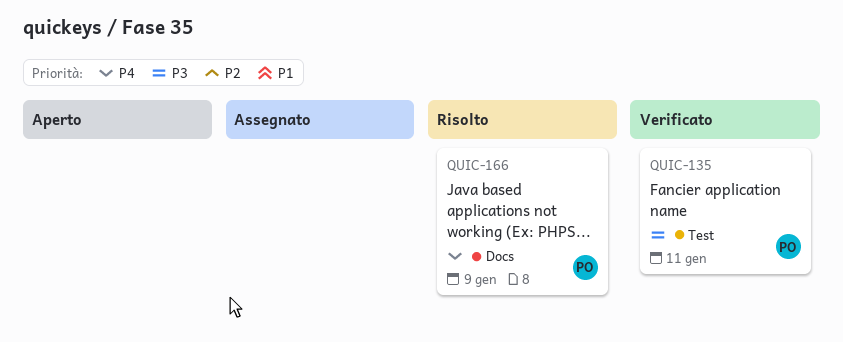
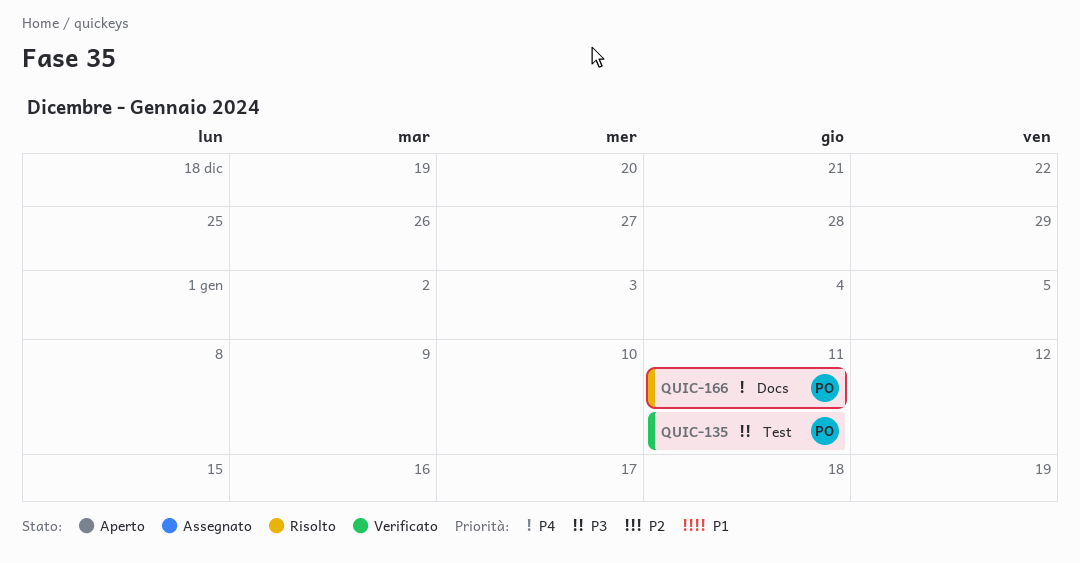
QUIC-166, due: Jan 9 -> Jan 11

